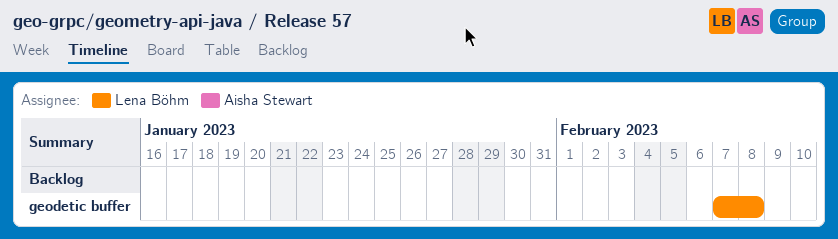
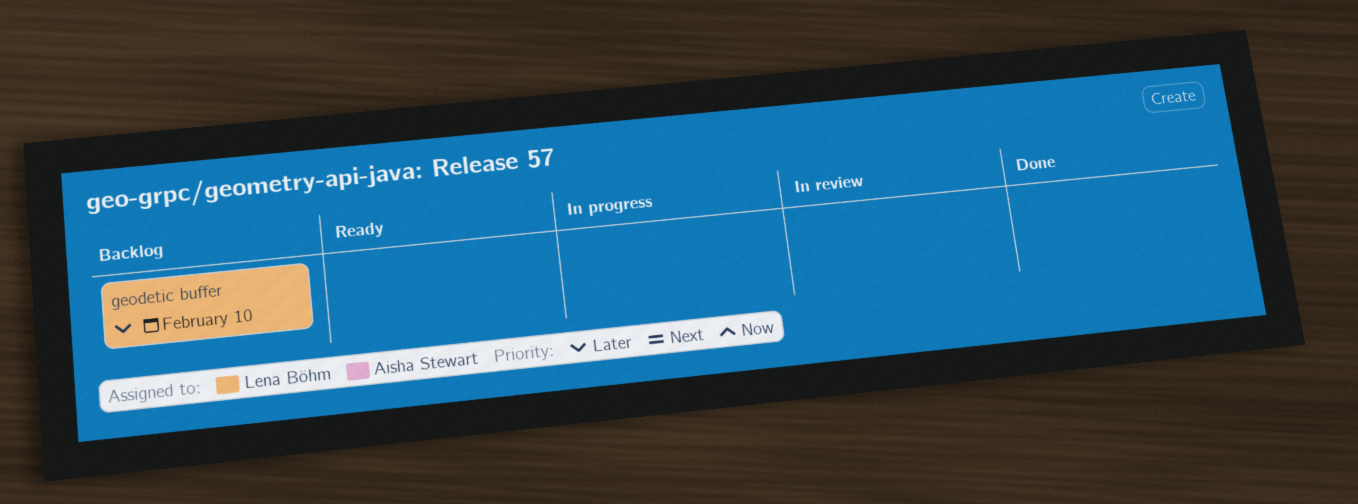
geodetic buffer, due: Feb 8 -> Feb 10

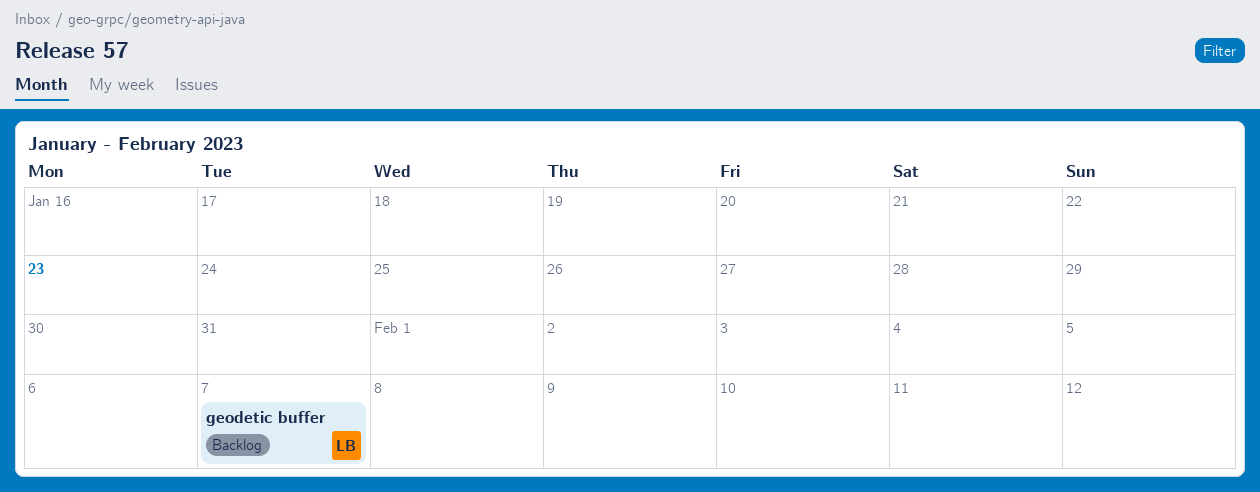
geodetic buffer, due: Feb 10 -> Feb 7

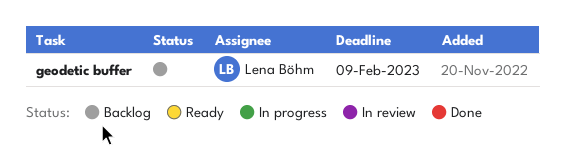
geodetic buffer, due: Feb 7 -> Feb 9

